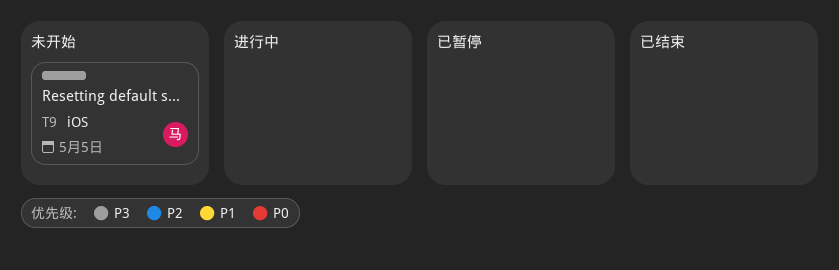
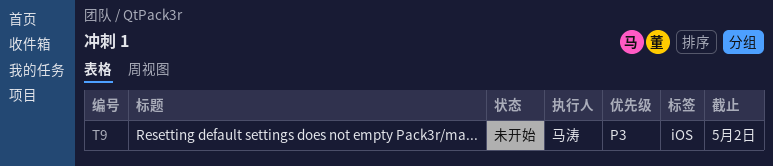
T9, due: May 5 -> May 2

